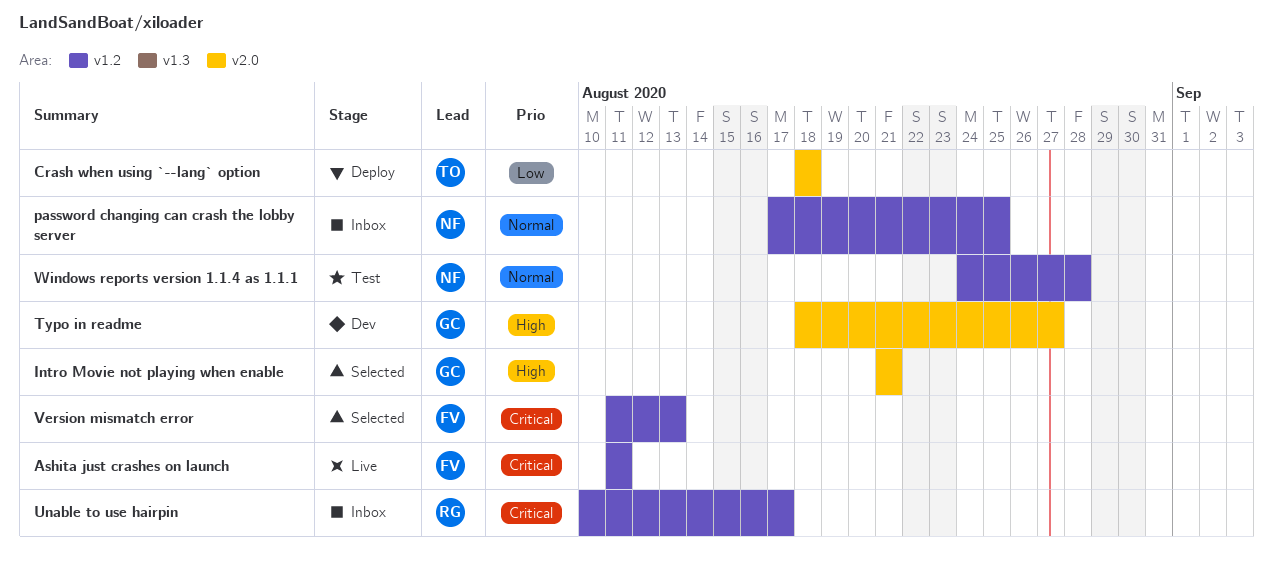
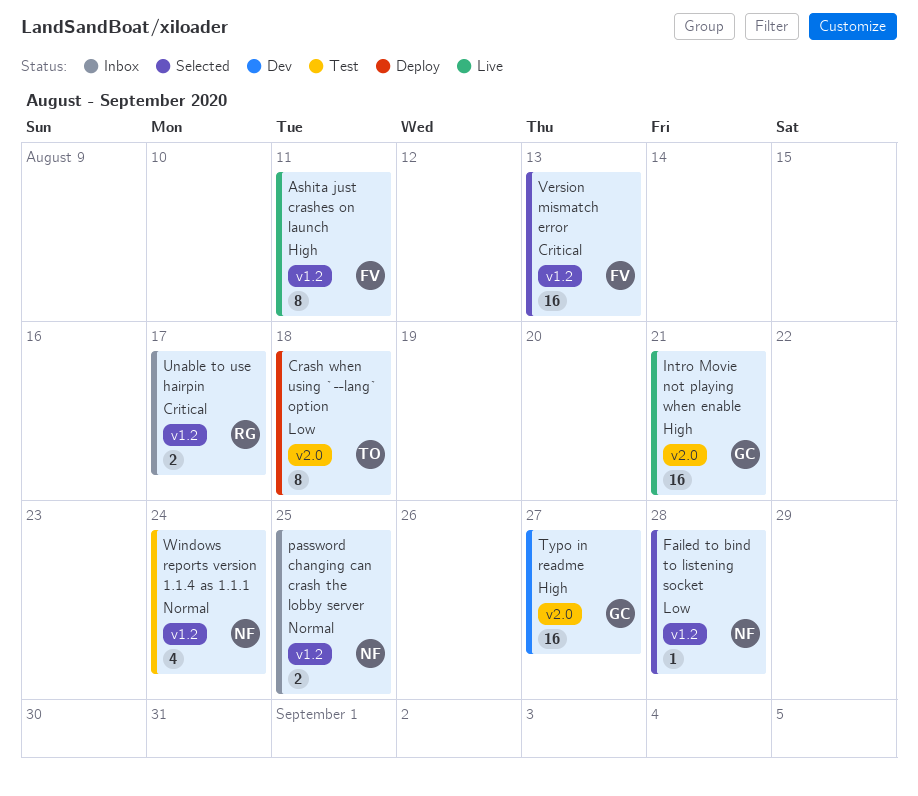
Ashita just crashes on launch, priority: Critical -> High
Failed to bind to listening socket: none -> present
Intro Movie not playing when enable, status: Selected -> Live
Windows reports version 1.1.4 as 1.1.1, due: Aug 28 -> Aug 24

